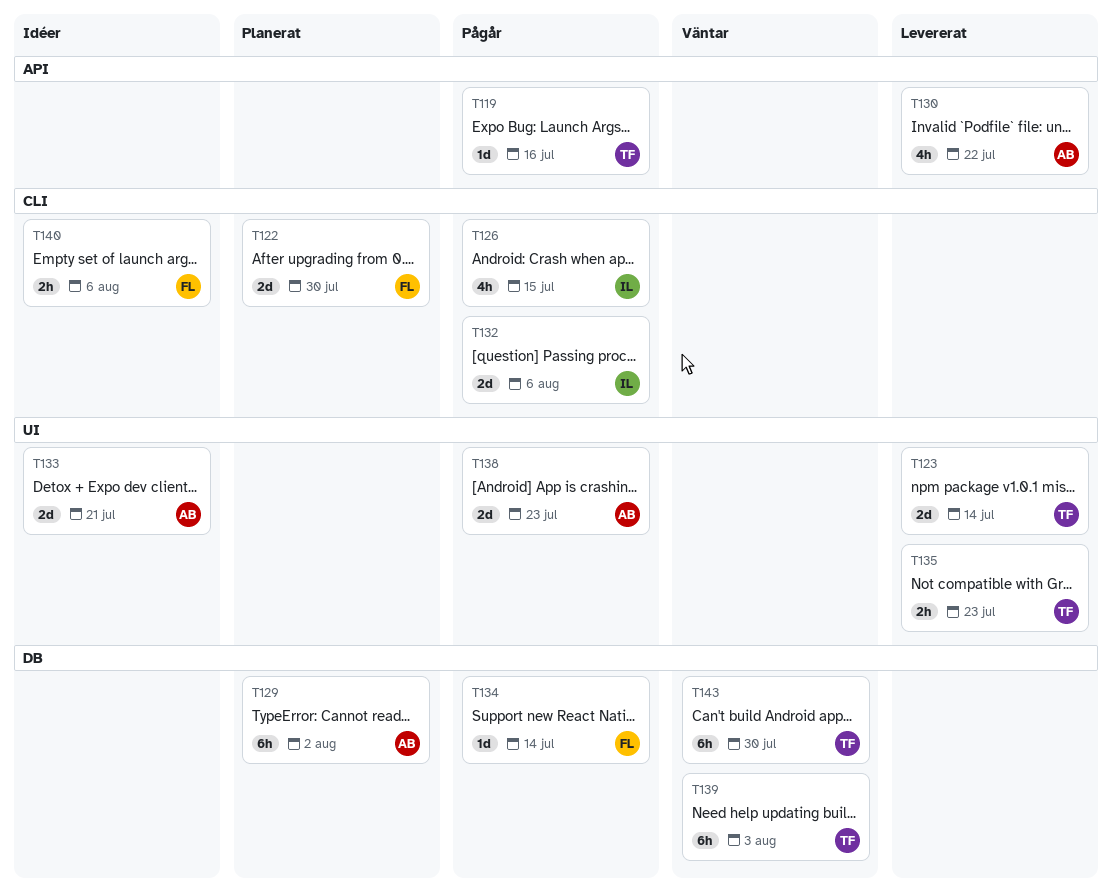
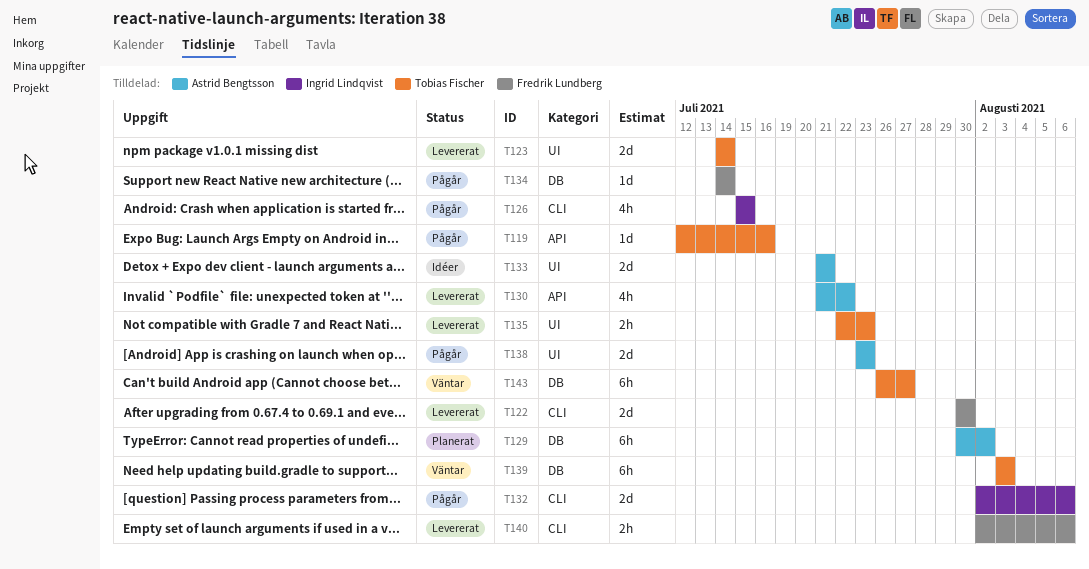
T122, status: Planerat -> Levererat
T140, status: Idéer -> Levererat
T143, due: Jul 30 -> Jul 27

